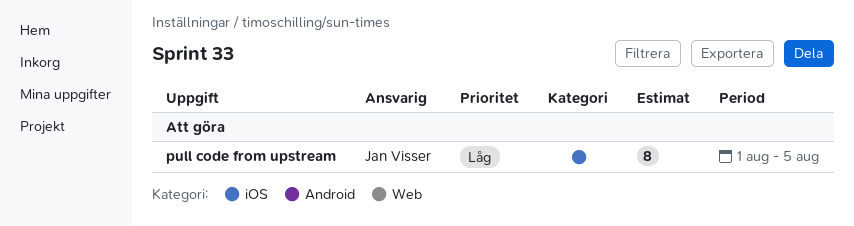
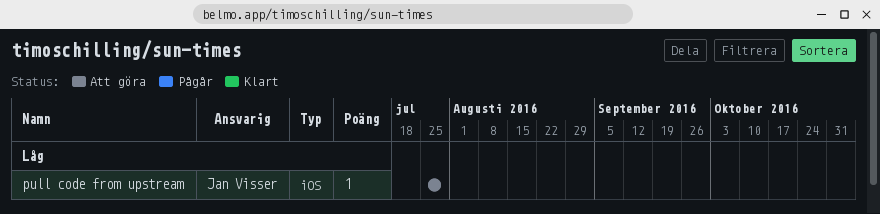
pull code from upstream, estimate: 8 -> 1
pull code from upstream, start: Aug 1 -> Jul 25
pull code from upstream, due: Aug 5 -> Jul 29

